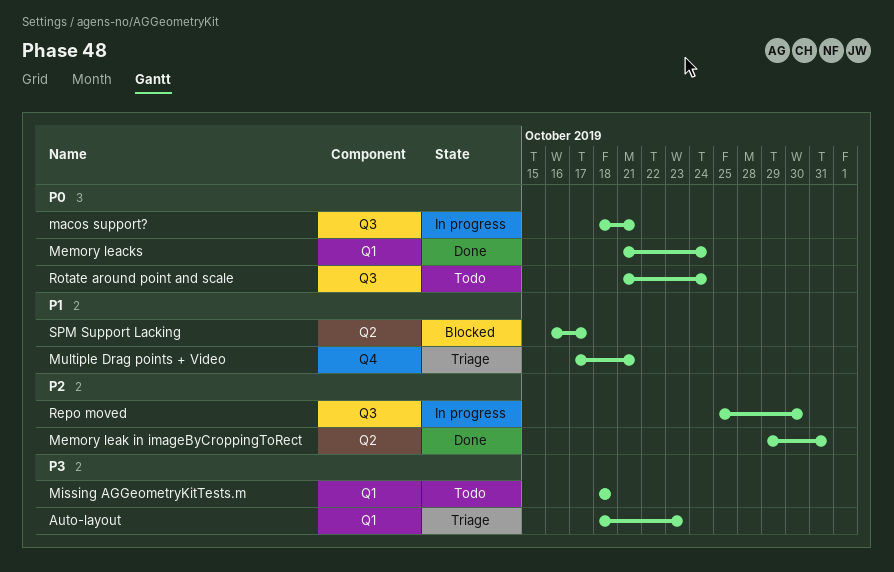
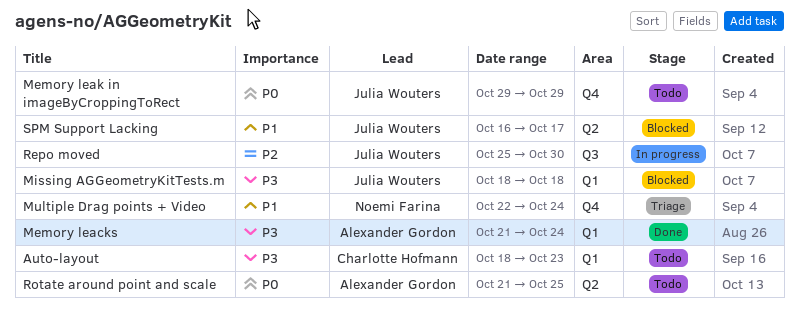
Auto-layout, status: Triage -> Todo
macos support?: present -> none
Memory leacks, priority: P0 -> P3
Memory leak in imageByCroppingToRect, status: Done -> Todo
Memory leak in imageByCroppingToRect, priority: P2 -> P0
Memory leak in imageByCroppingToRect, label: Q2 -> Q4
Memory leak in imageByCroppingToRect, due: Oct 31 -> Oct 29
Missing AGGeometryKitTests.m, status: Todo -> Blocked
Multiple Drag points + Video, start: Oct 17 -> Oct 22
Multiple Drag points + Video, due: Oct 21 -> Oct 24
Rotate around point and scale, label: Q3 -> Q2
Rotate around point and scale, due: Oct 24 -> Oct 25

